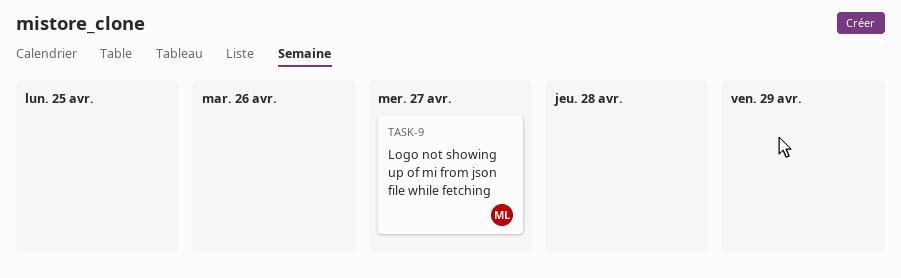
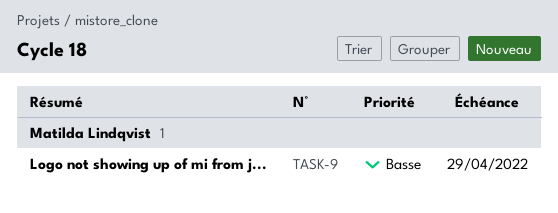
TASK-9, due: Apr 27 -> Apr 29

